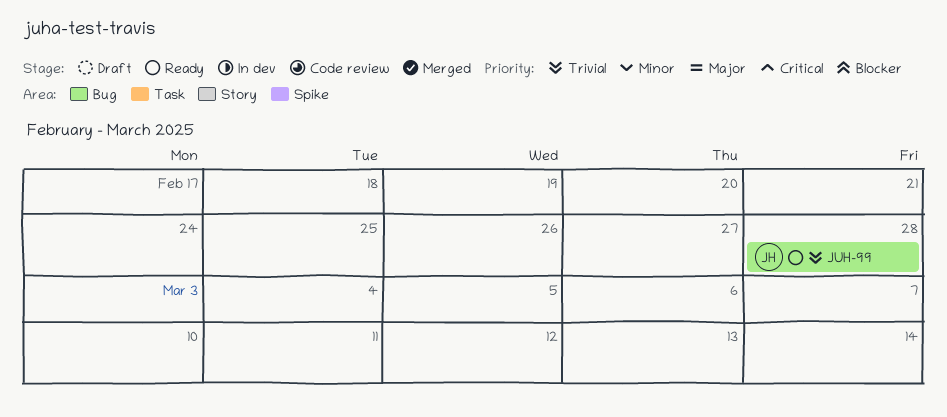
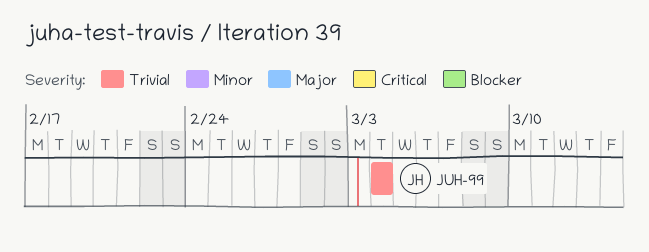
JUH-99, start: Feb 28 -> Mar 4
JUH-99, due: Feb 28 -> Mar 4

